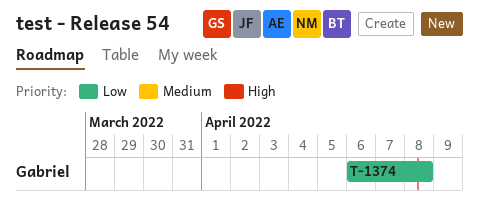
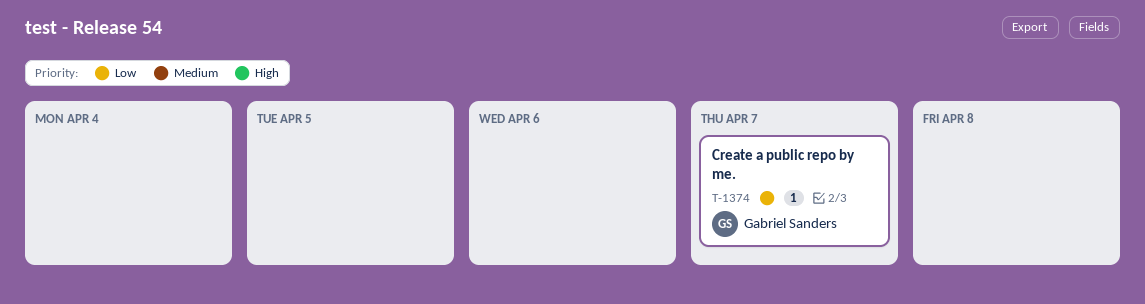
T-1374, due: Apr 8 -> Apr 7

